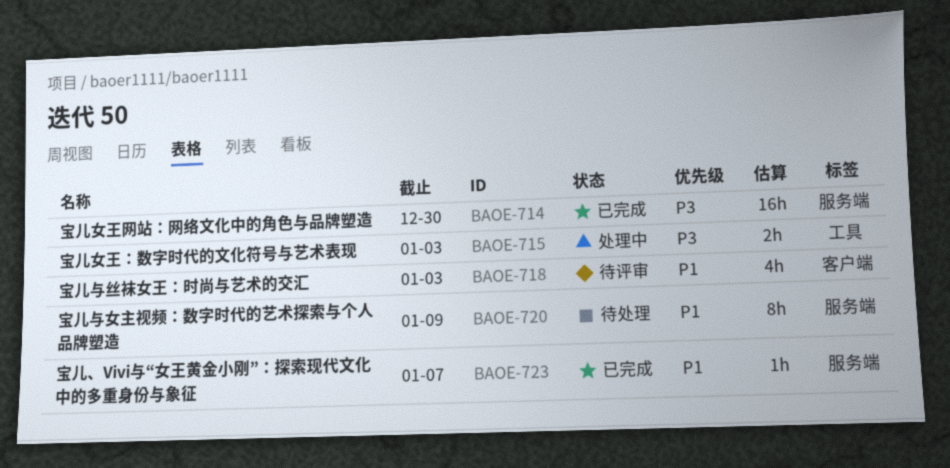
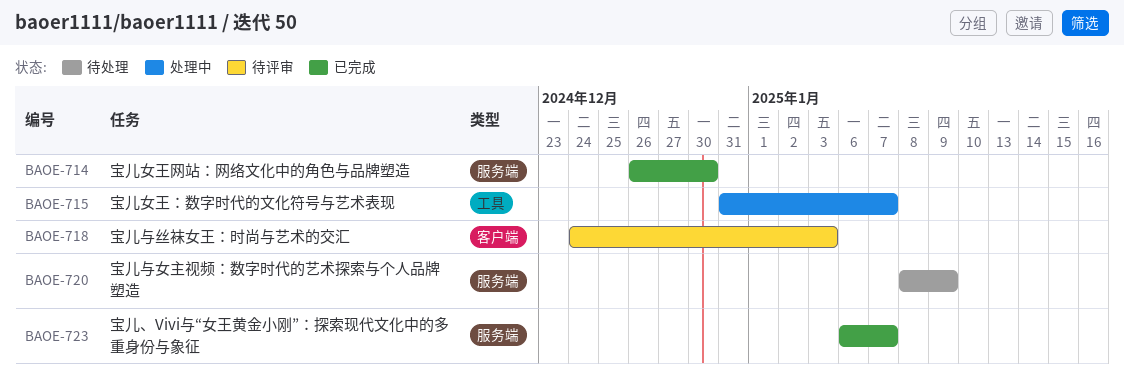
BAOE-715, due: Jan 3 -> Jan 7

